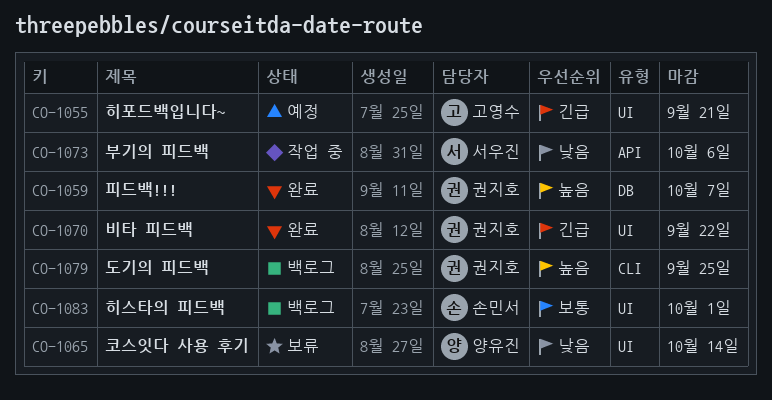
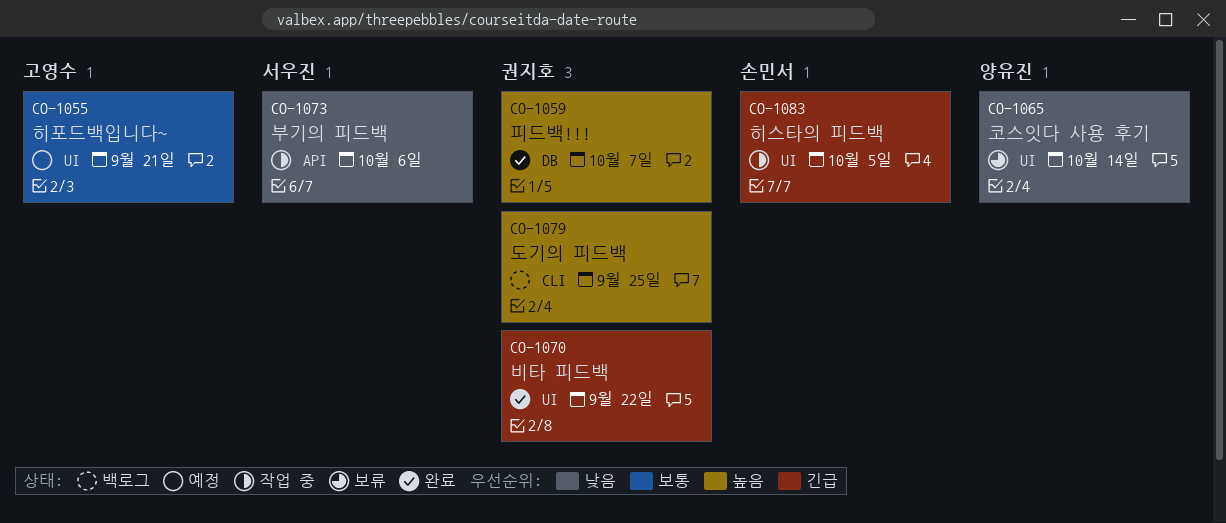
CO-1055, priority: 긴급 -> 보통
CO-1083, status: 백로그 -> 작업 중
CO-1083, priority: 보통 -> 긴급
CO-1083, due: Oct 1 -> Oct 5

